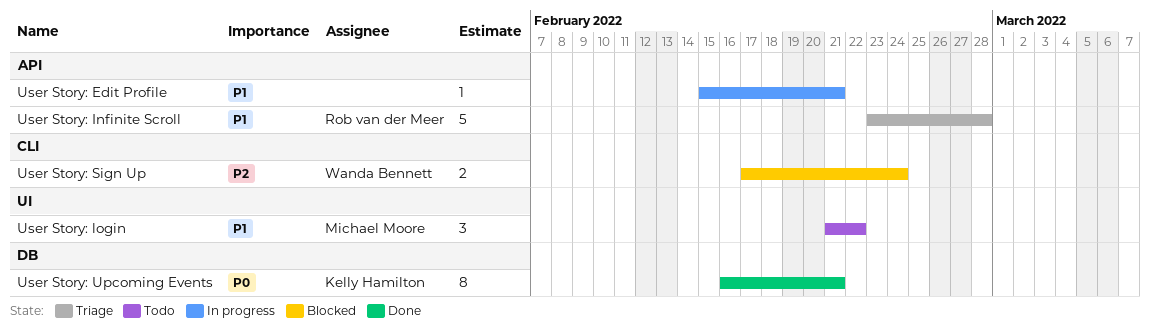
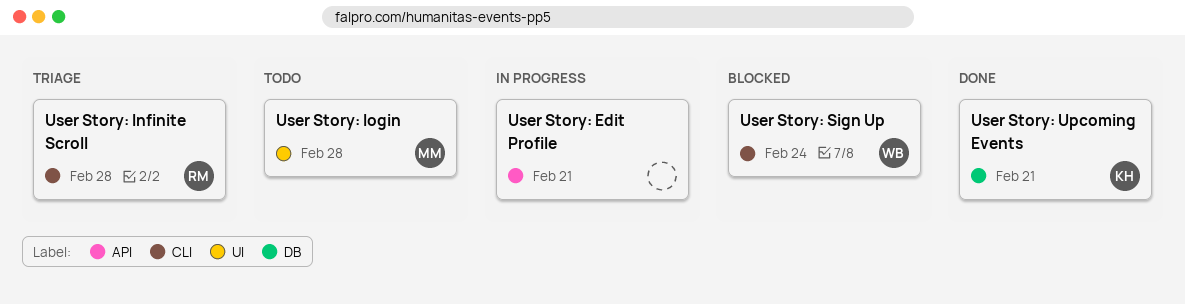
User Story: Infinite Scroll, label: API -> CLI
User Story: login, due: Feb 22 -> Feb 28

